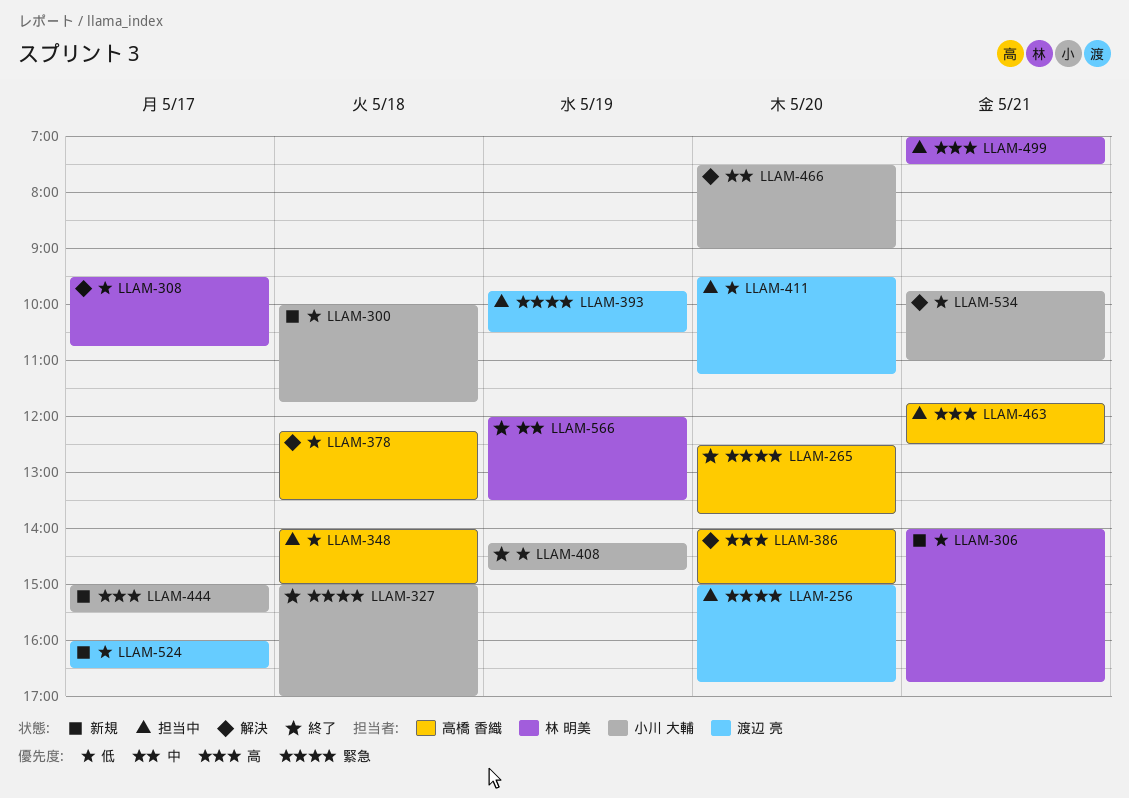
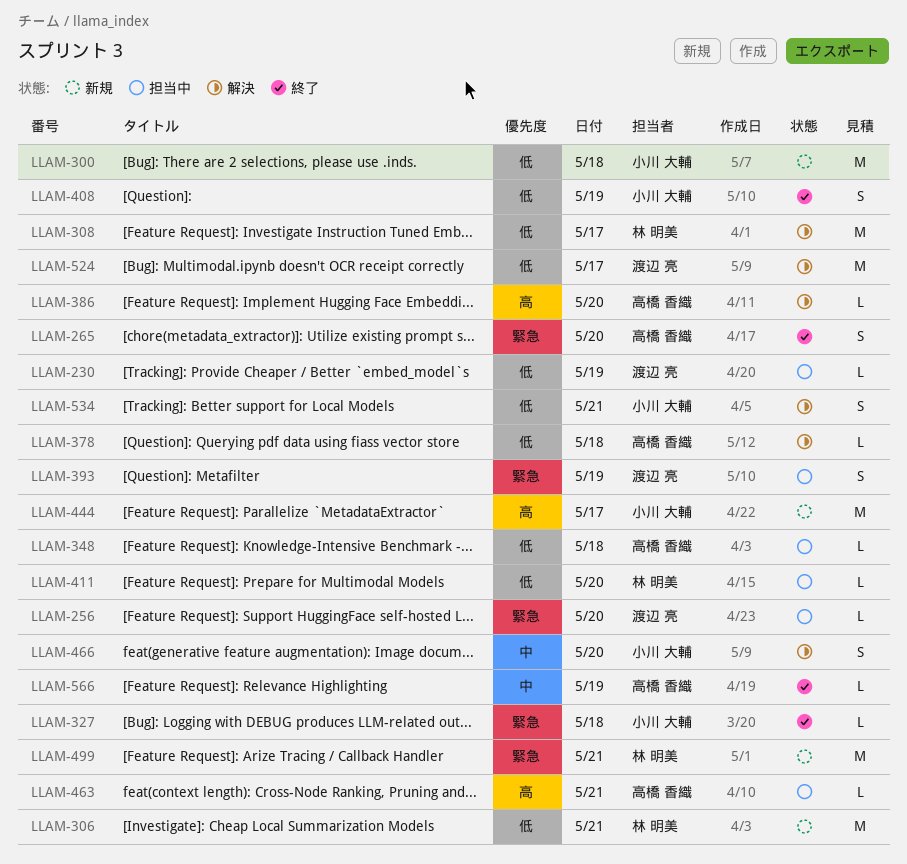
LLAM-230: none -> present
LLAM-411, owner: 渡辺 亮 -> 林 明美
LLAM-499, status: 担当中 -> 新規
LLAM-499, priority: 高 -> 緊急
LLAM-524, status: 新規 -> 解決
LLAM-566, owner: 林 明美 -> 高橋 香織

